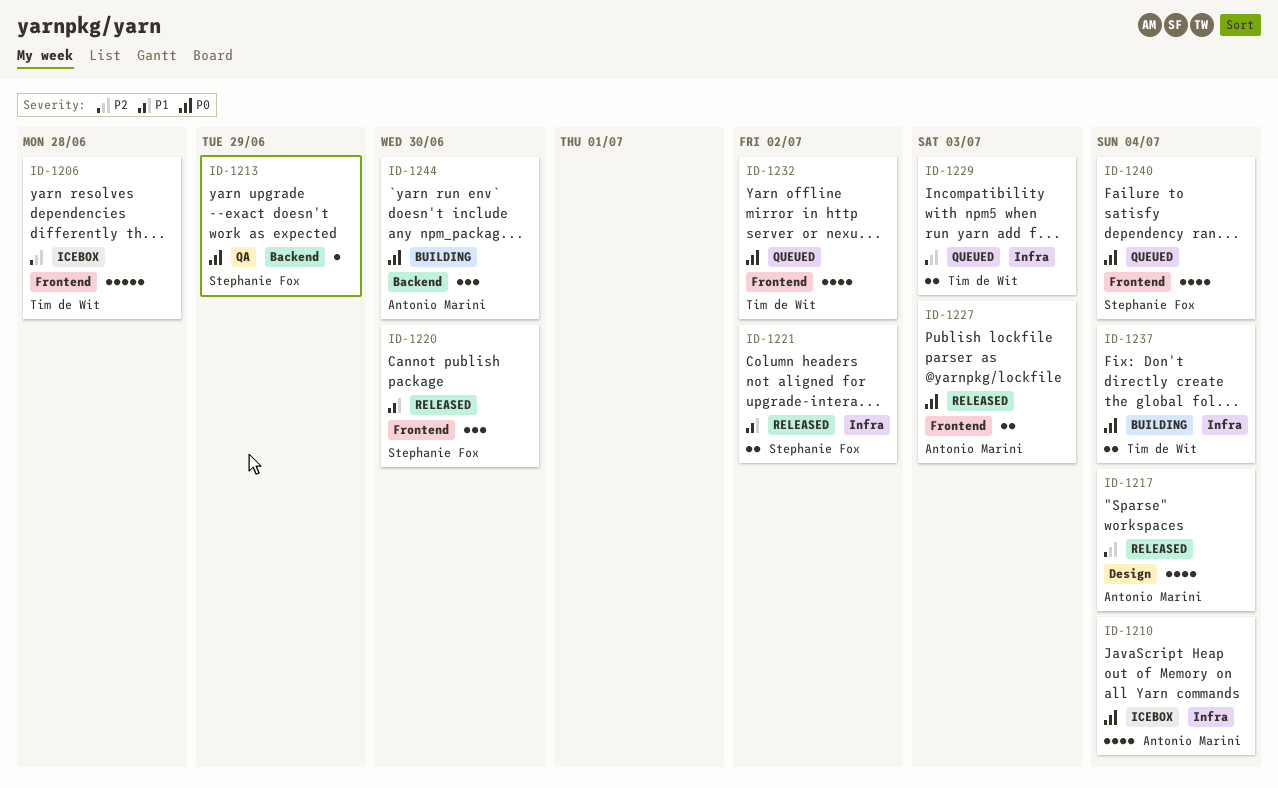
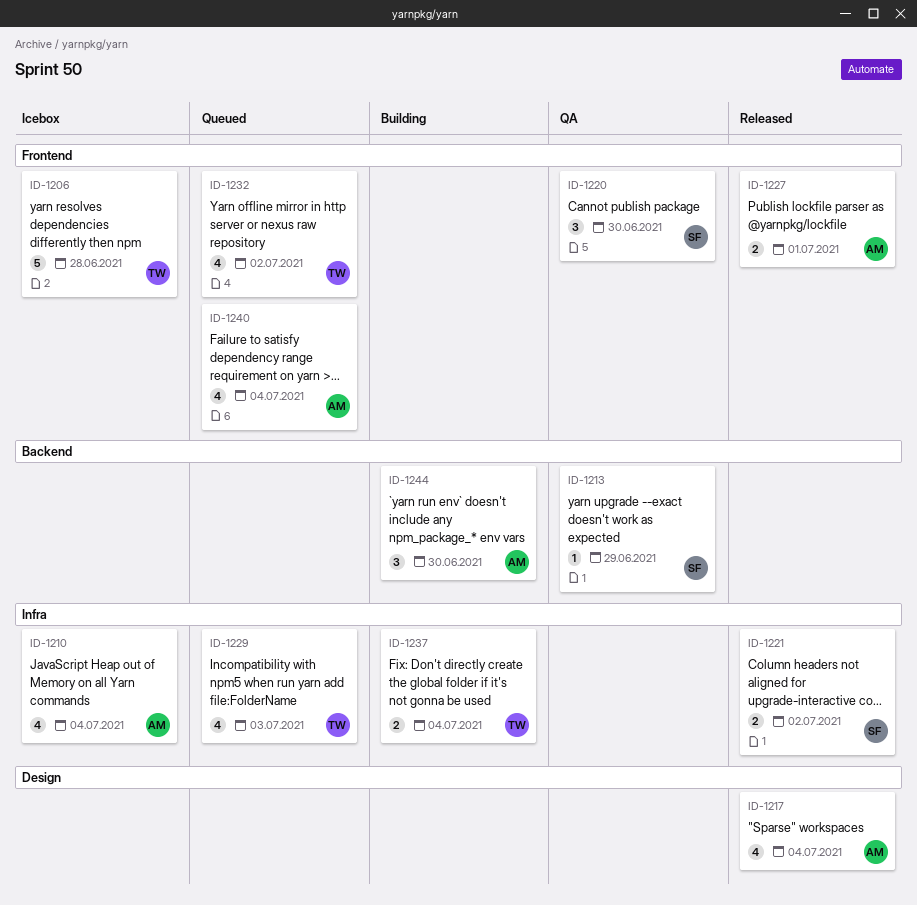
ID-1220, status: Released -> QA
ID-1227, due: Jul 3 -> Jul 1
ID-1229, estimate: 2 -> 4
ID-1240, owner: Stephanie Fox -> Antonio Marini

